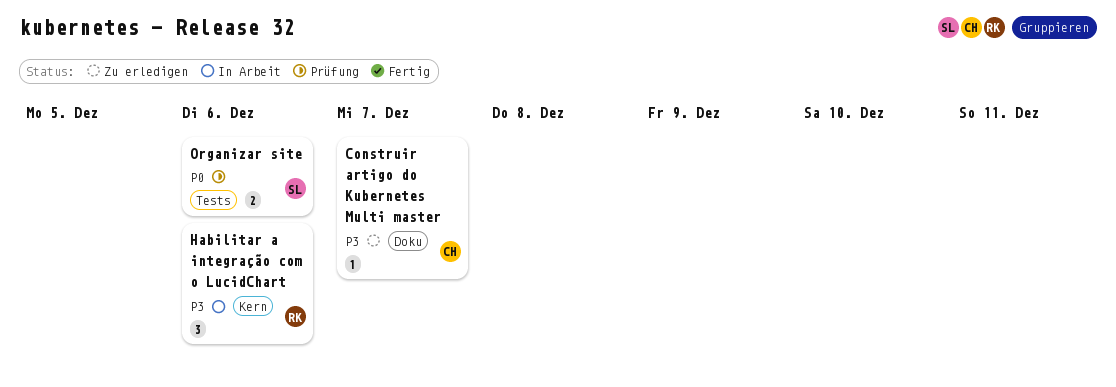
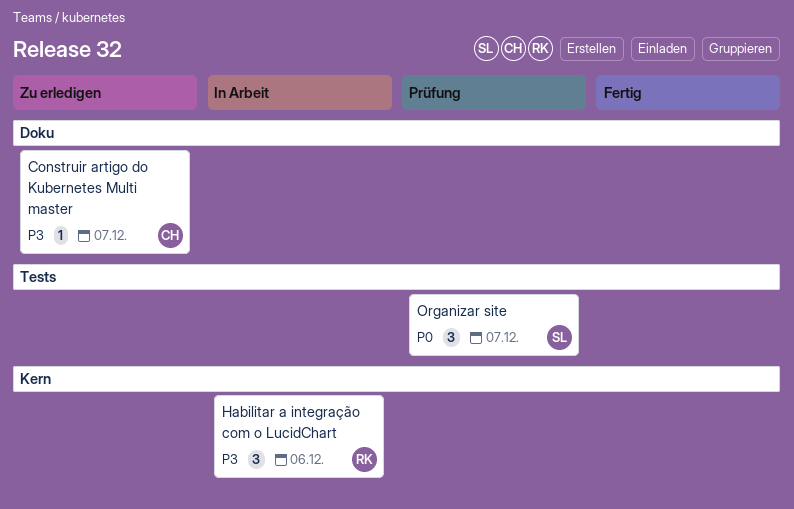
Organizar site, estimate: 2 -> 3
Organizar site, due: Dec 6 -> Dec 7

